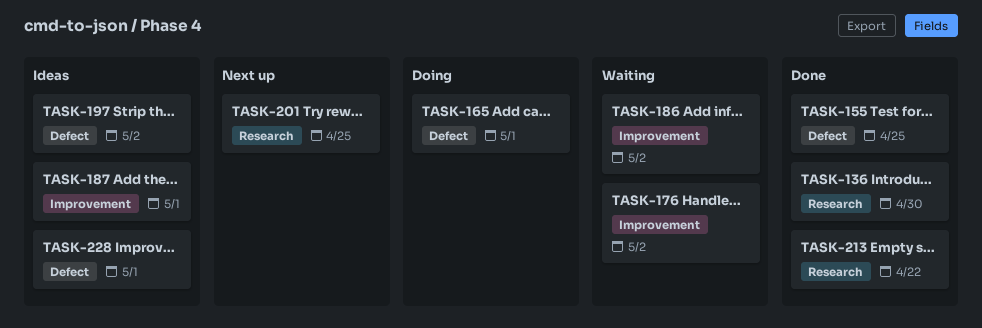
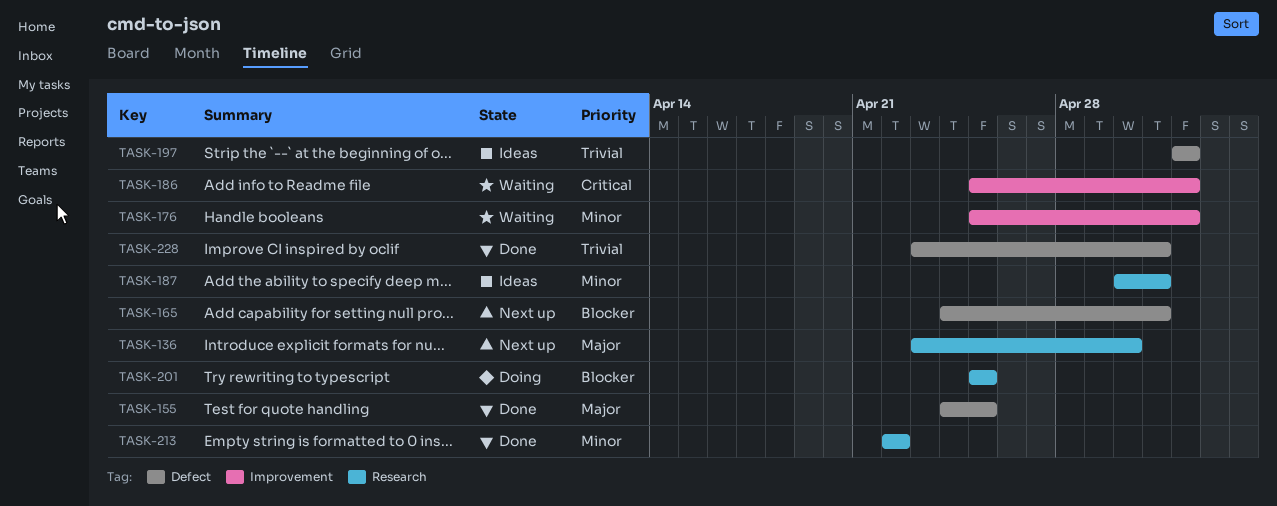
TASK-136, status: Done -> Next up
TASK-165, status: Doing -> Next up
TASK-187, label: Improvement -> Research
TASK-201, status: Next up -> Doing
TASK-228, status: Ideas -> Done

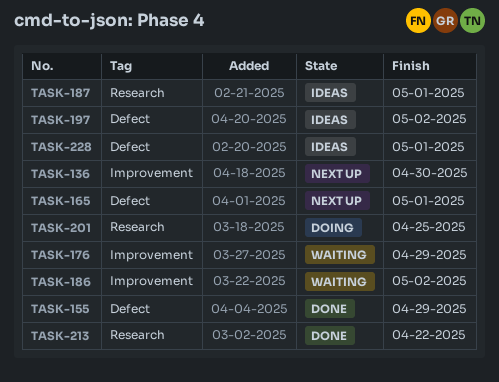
TASK-136, label: Research -> Improvement
TASK-155, due: Apr 25 -> Apr 29
TASK-176, due: May 2 -> Apr 29
TASK-228, status: Done -> Ideas

